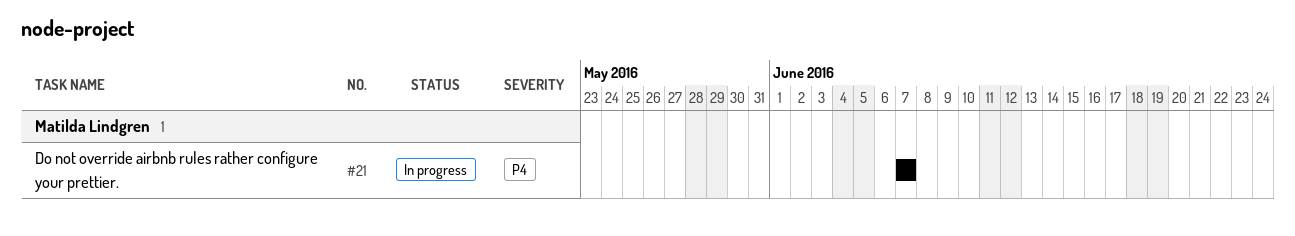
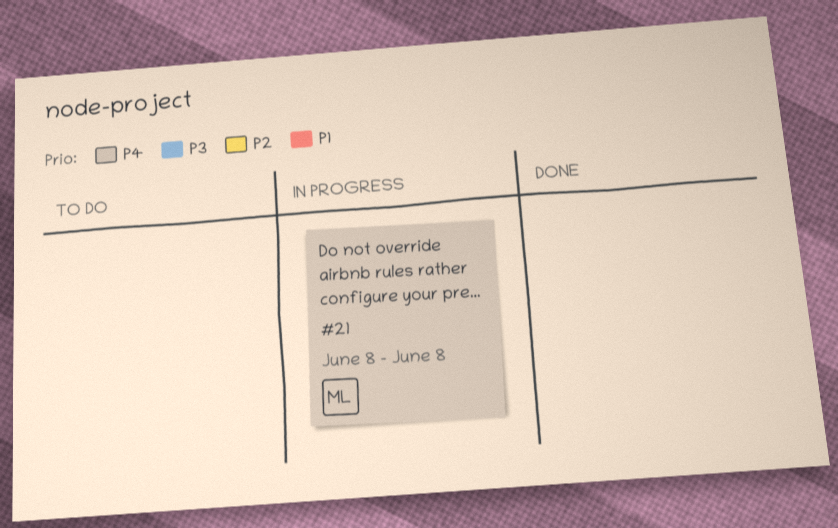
#21, start: Jun 7 -> Jun 8
#21, due: Jun 7 -> Jun 8

